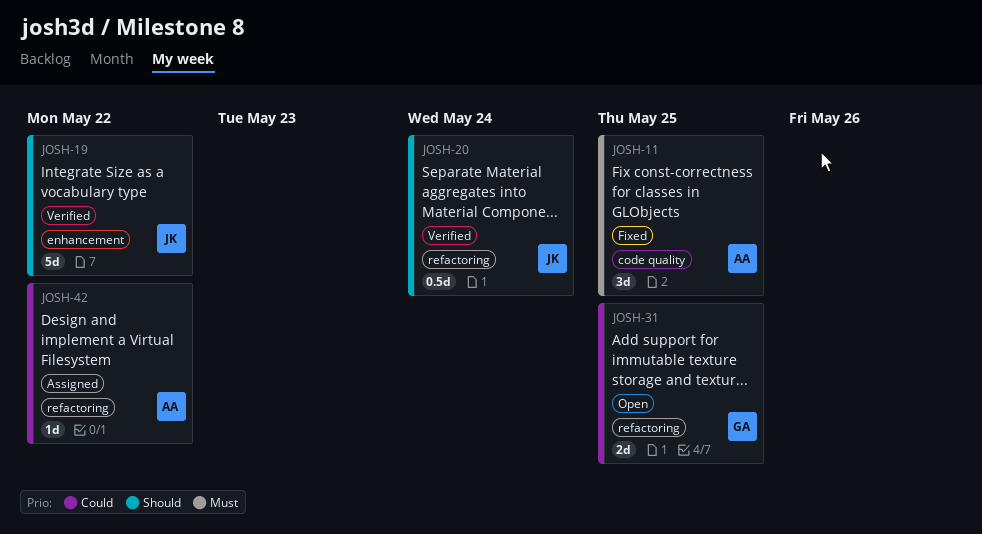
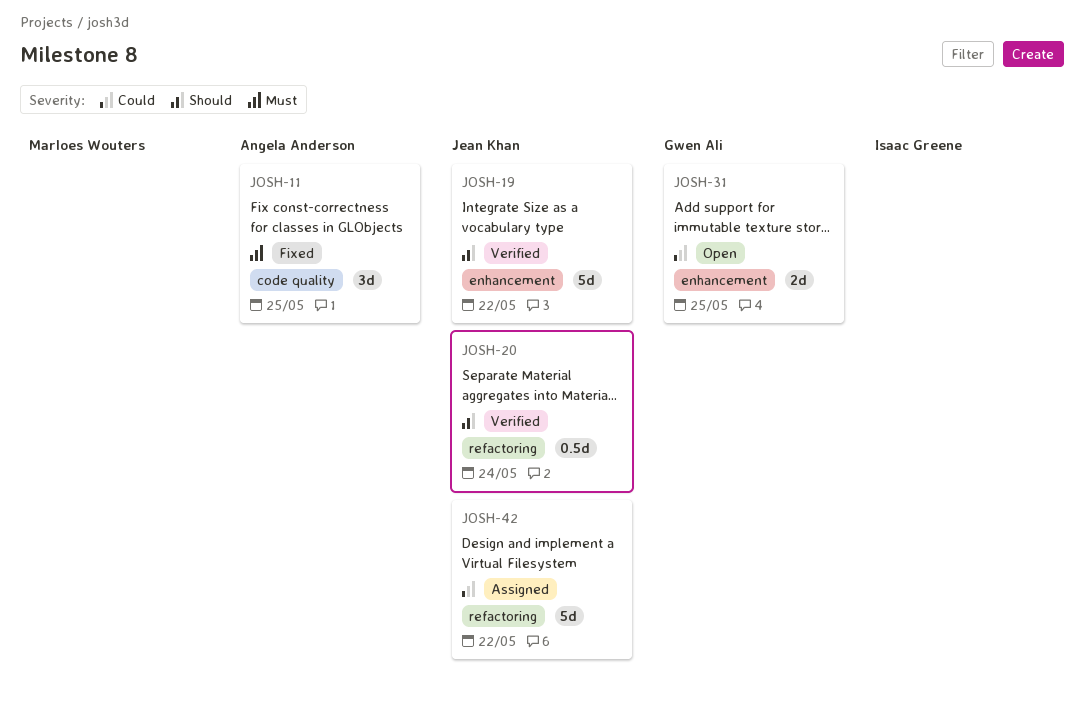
JOSH-31, label: refactoring -> enhancement
JOSH-42, owner: Angela Anderson -> Jean Khan
JOSH-42, estimate: 1d -> 5d

